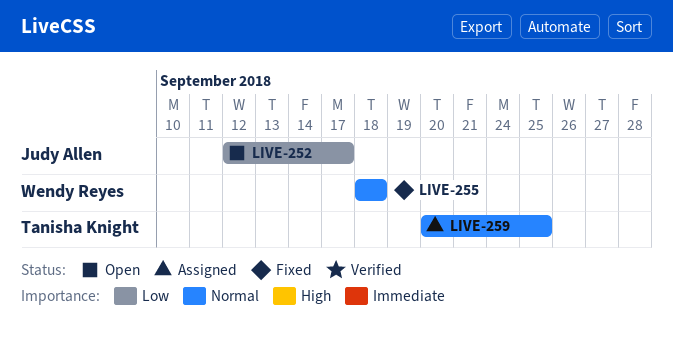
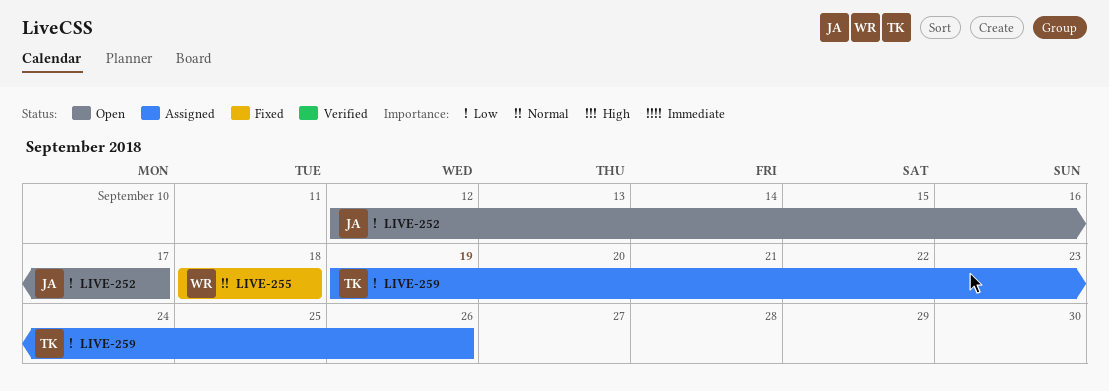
LIVE-259, priority: Normal -> Low
LIVE-259, start: Sep 20 -> Sep 19
LIVE-259, due: Sep 25 -> Sep 26

